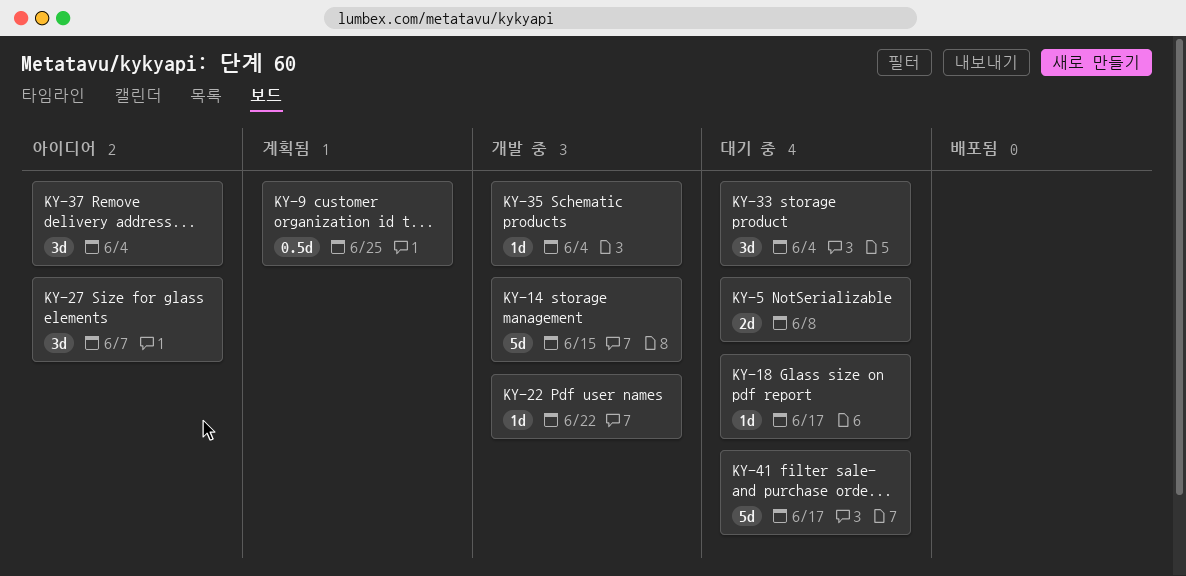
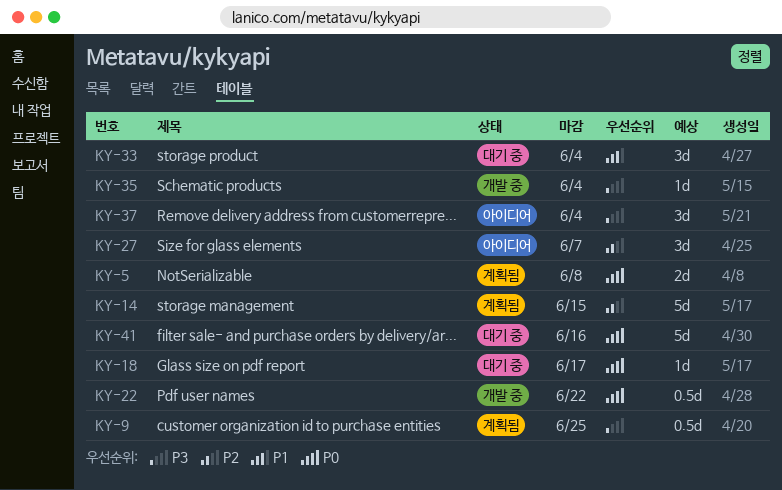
KY-5, status: 대기 중 -> 계획됨
KY-14, status: 개발 중 -> 계획됨
KY-22, estimate: 1d -> 0.5d
KY-41, due: Jun 17 -> Jun 16

